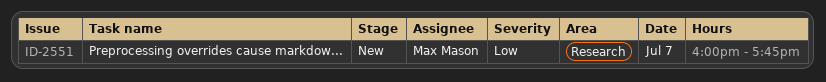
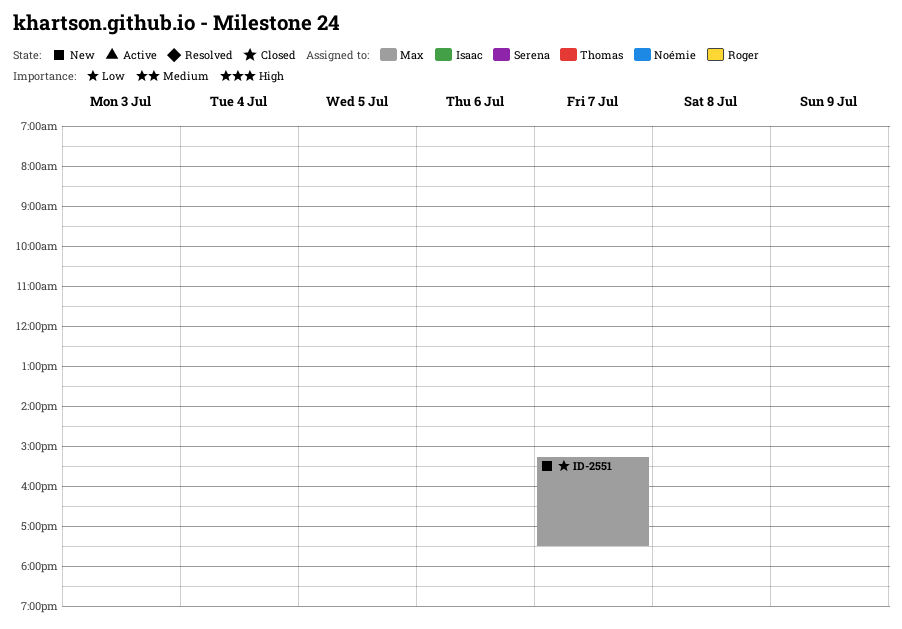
ID-2551, begins: 16:00 -> 15:15
ID-2551, ends: 17:45 -> 17:30

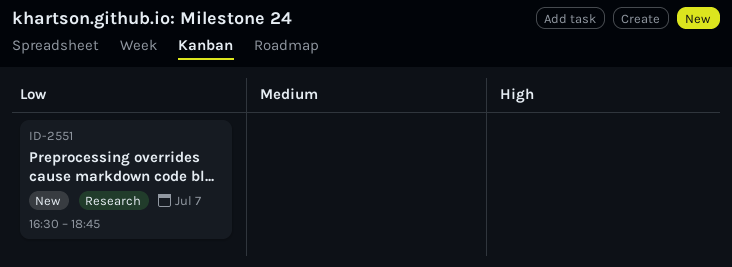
ID-2551, begins: 15:15 -> 16:30
ID-2551, ends: 17:30 -> 18:45

